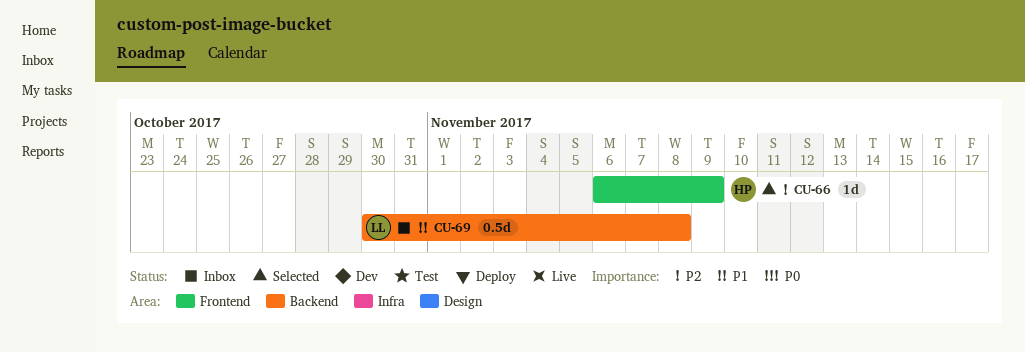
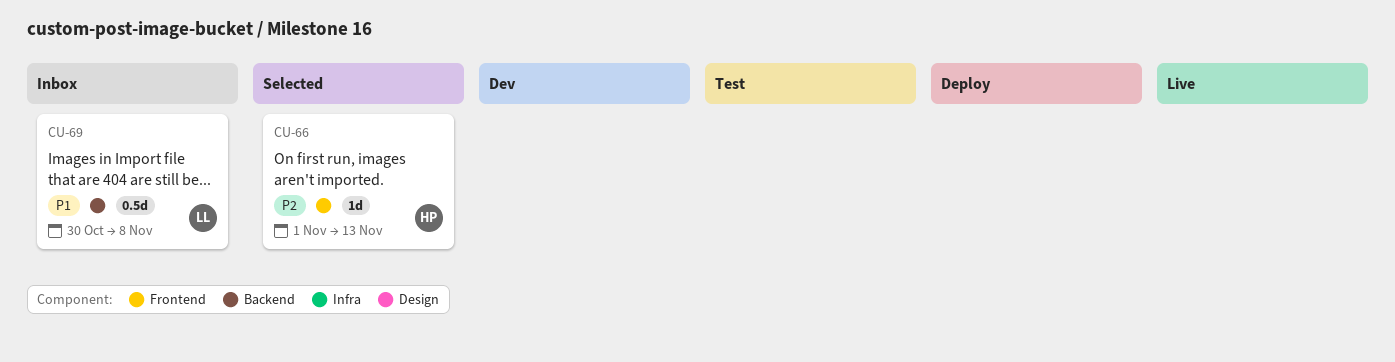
CU-66, start: Nov 6 -> Nov 1
CU-66, due: Nov 9 -> Nov 13

